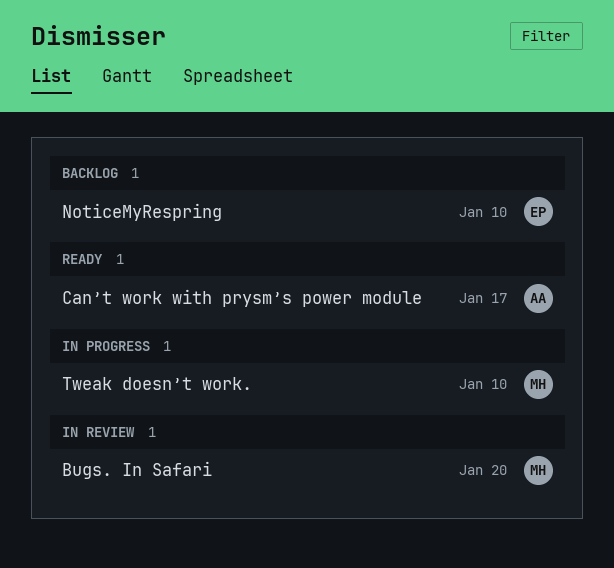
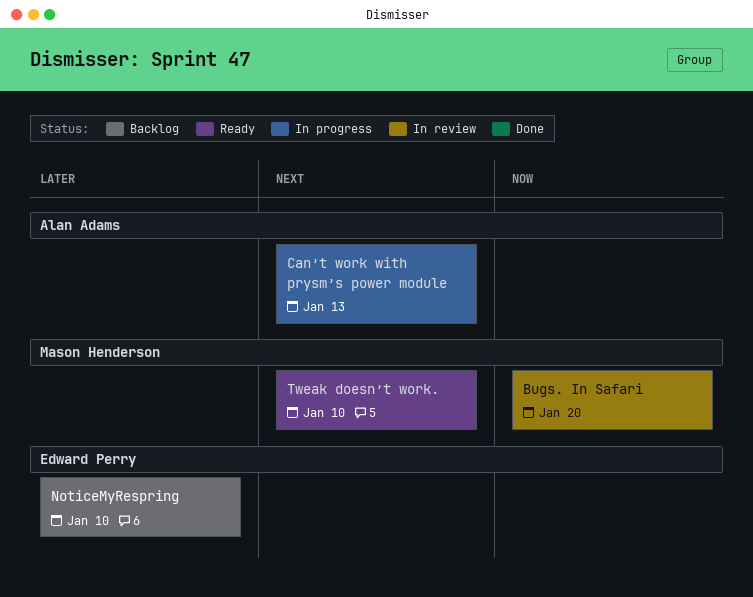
Can’t work with prysm’s power module, status: Ready -> In progress
Can’t work with prysm’s power module, due: Jan 17 -> Jan 13
Tweak doesn’t work., status: In progress -> Ready

